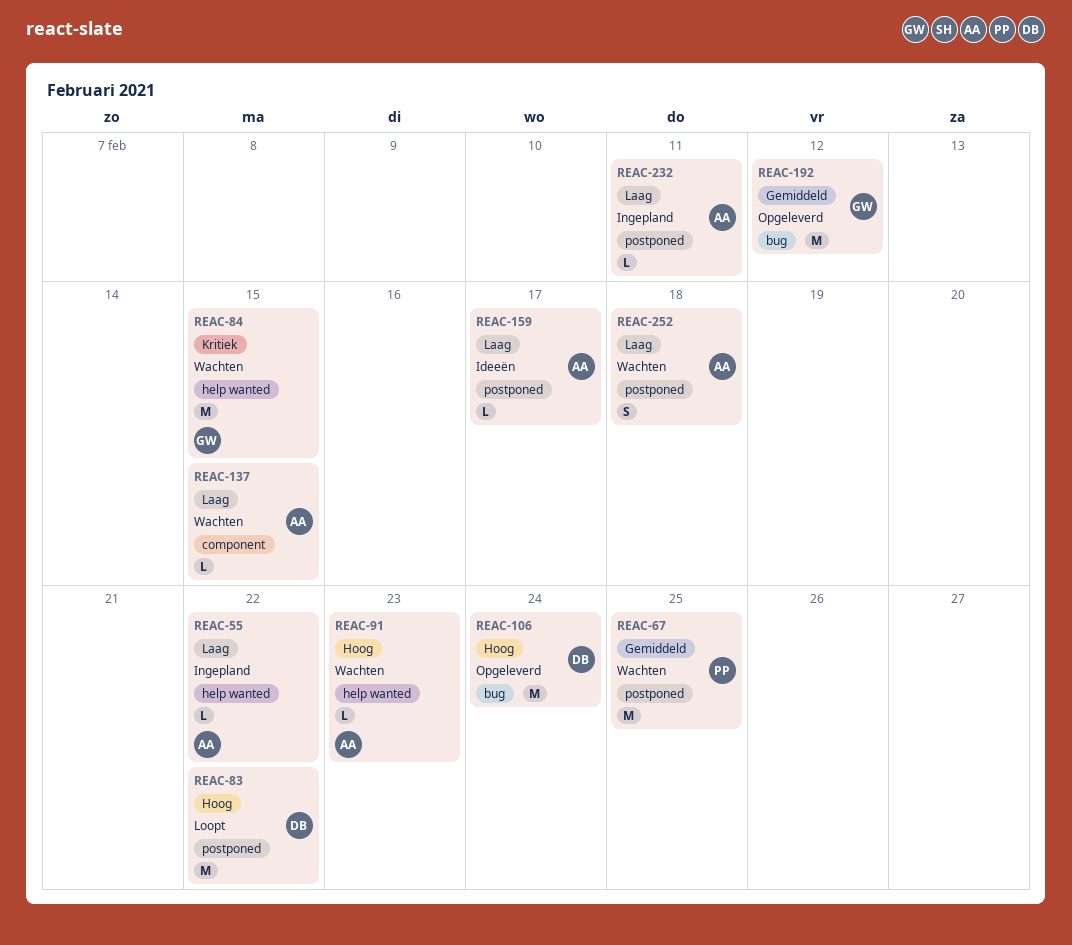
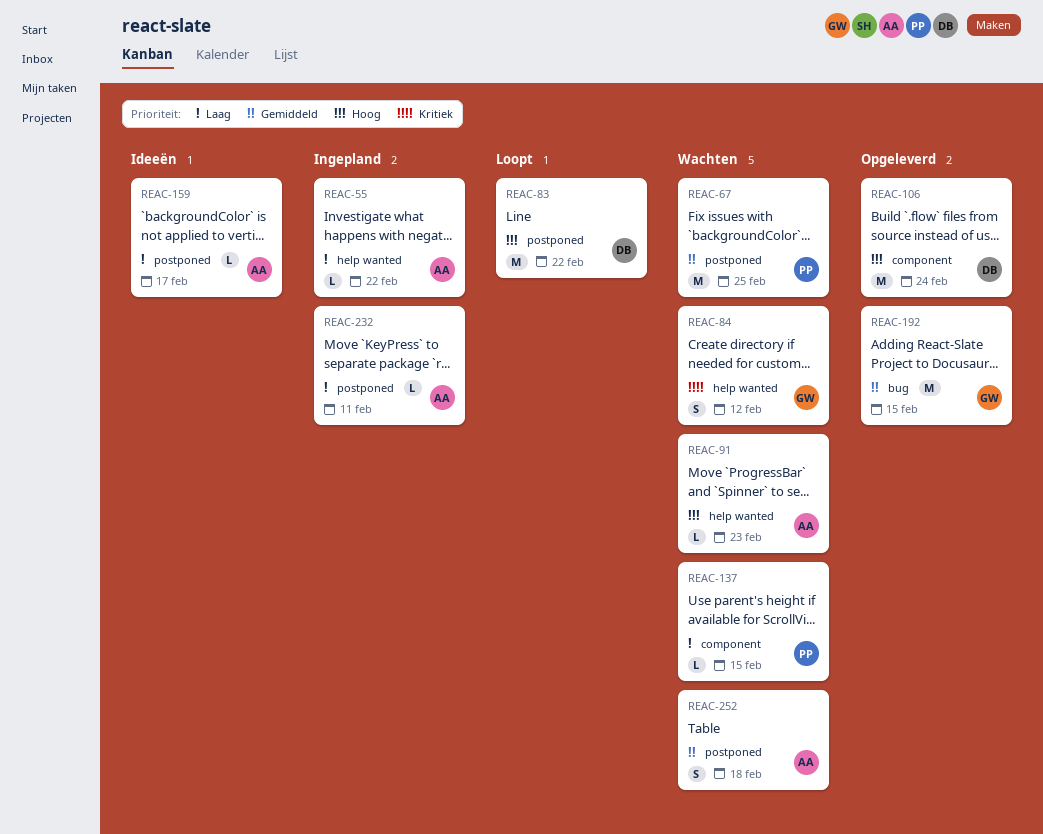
REAC-84, estimate: M -> S
REAC-84, due: Feb 15 -> Feb 12
REAC-106, label: bug -> component
REAC-137, owner: AA -> PP
REAC-192, due: Feb 12 -> Feb 15
REAC-252, priority: Laag -> Gemiddeld

